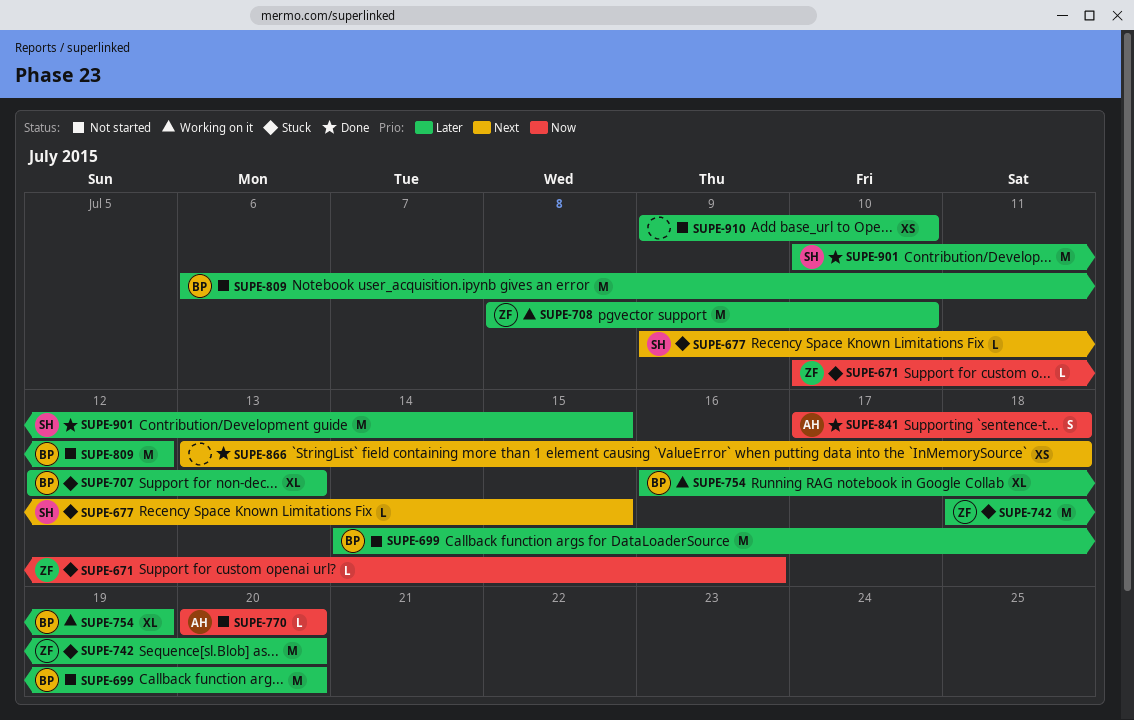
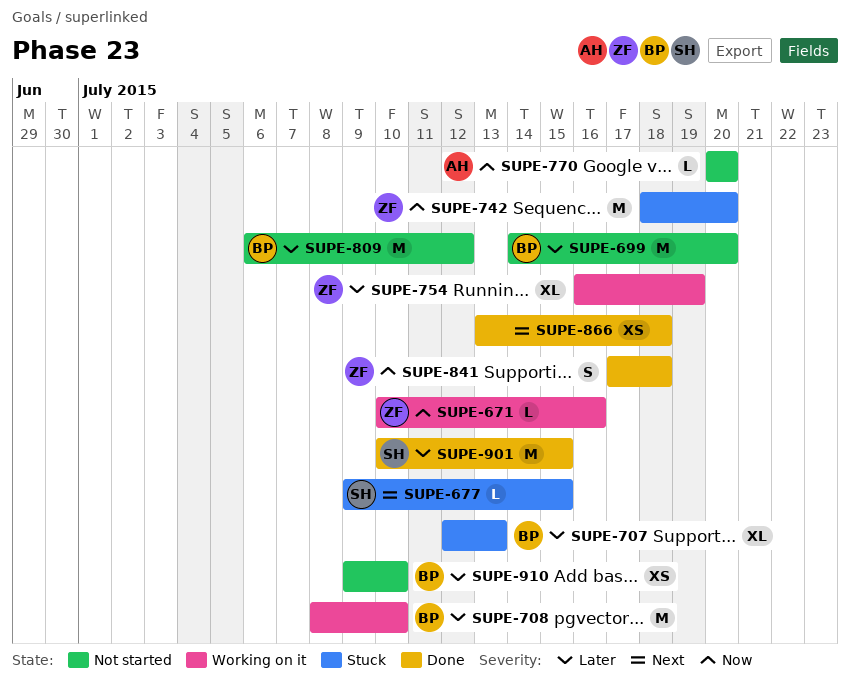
SUPE-671, status: Stuck -> Working on it
SUPE-708, owner: ZF -> BP
SUPE-742, priority: Later -> Now
SUPE-754, owner: BP -> ZF
SUPE-841, owner: AH -> ZF
SUPE-910, owner: none -> BP

